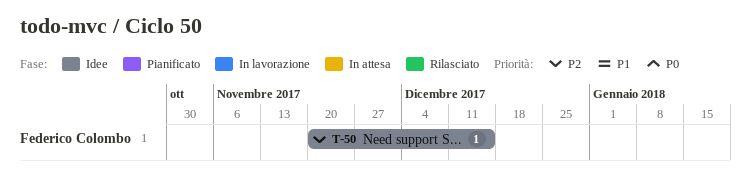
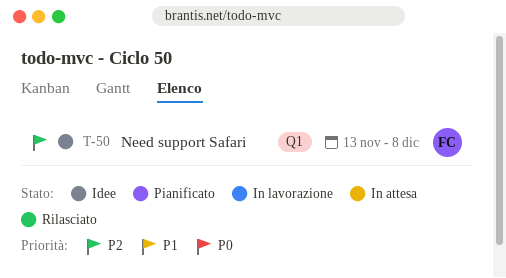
T-50, start: Nov 20 -> Nov 13
T-50, due: Dec 15 -> Dec 8

